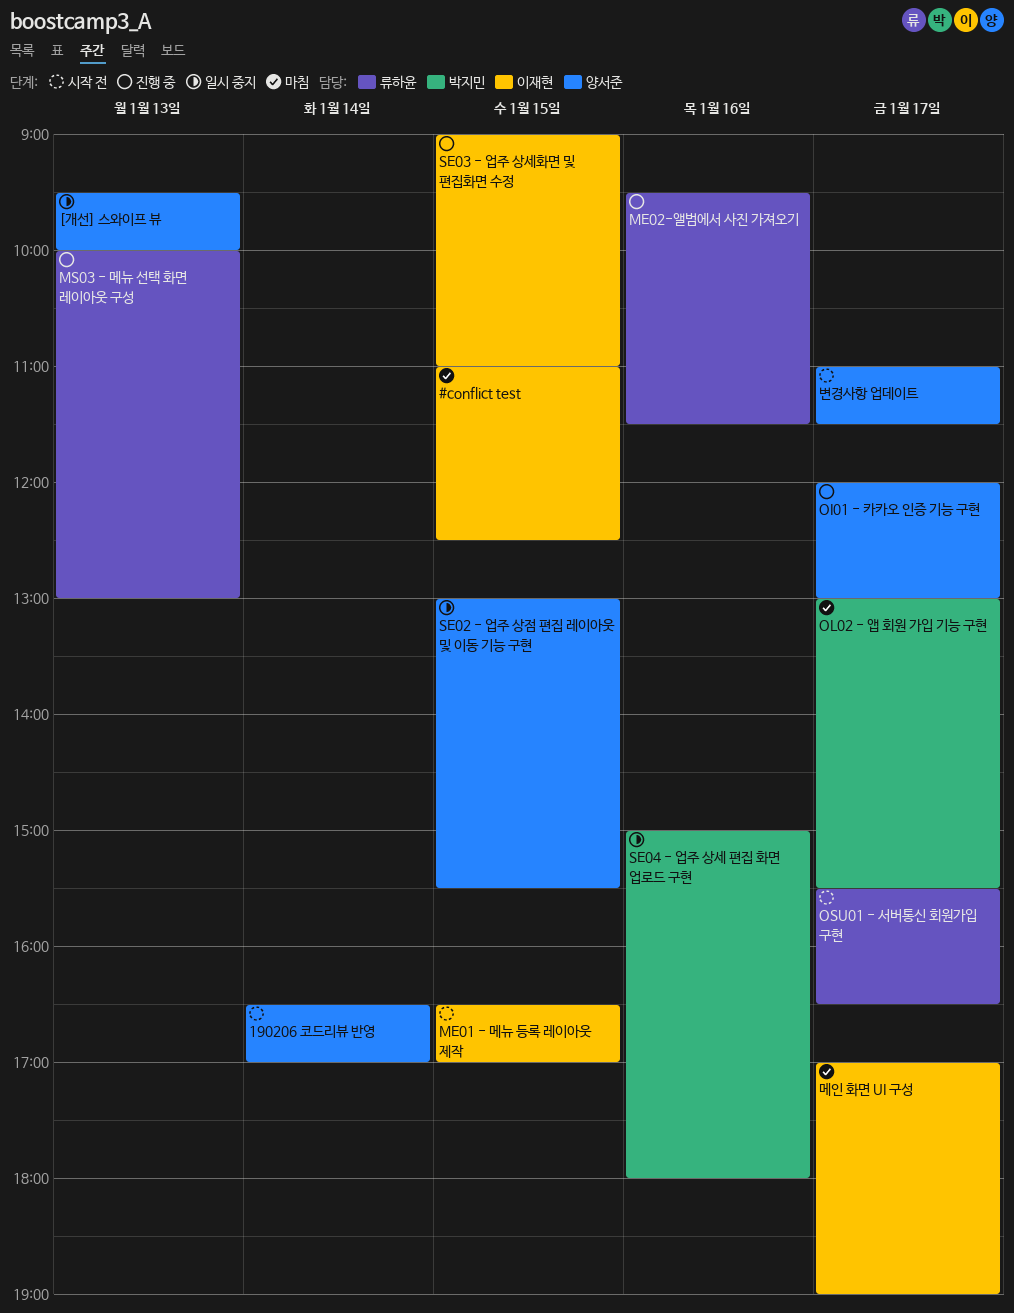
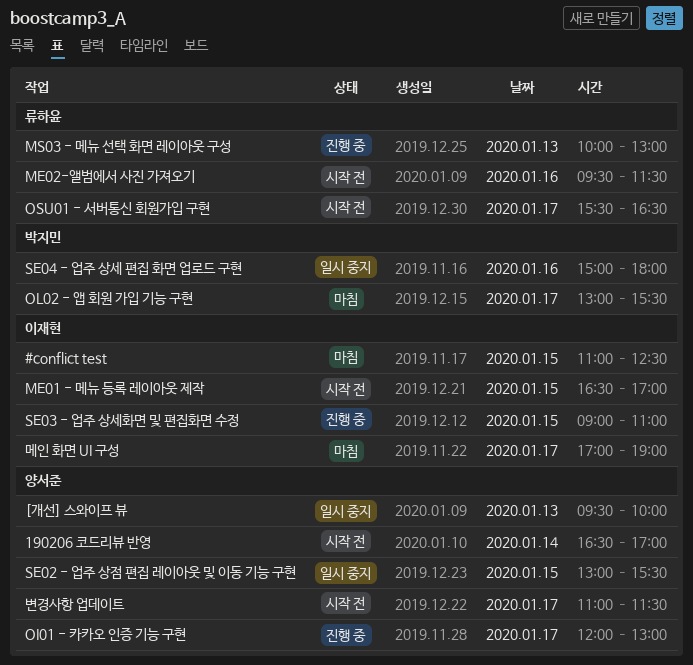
ME02-앨범에서 사진 가져오기, status: 진행 중 -> 시작 전

